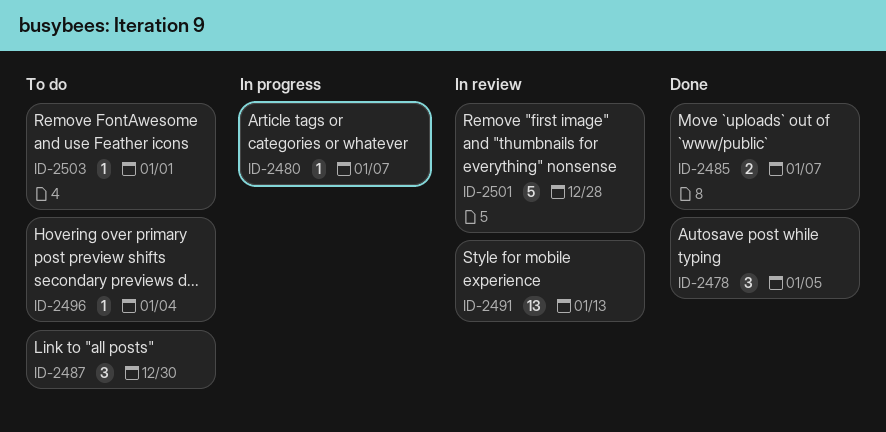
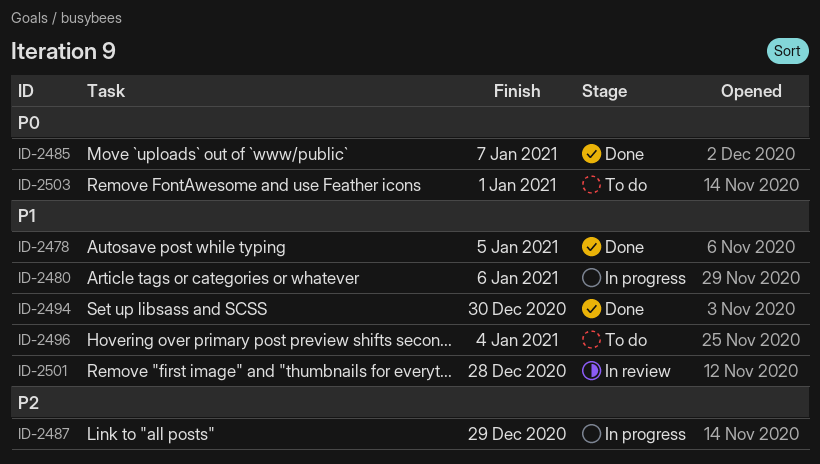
ID-2480, due: Jan 7 -> Jan 6
ID-2487, status: To do -> In progress
ID-2487, due: Dec 30 -> Dec 29
ID-2491: present -> none
ID-2494: none -> present

